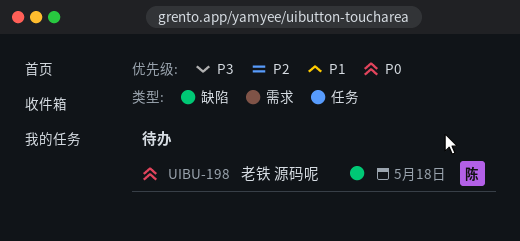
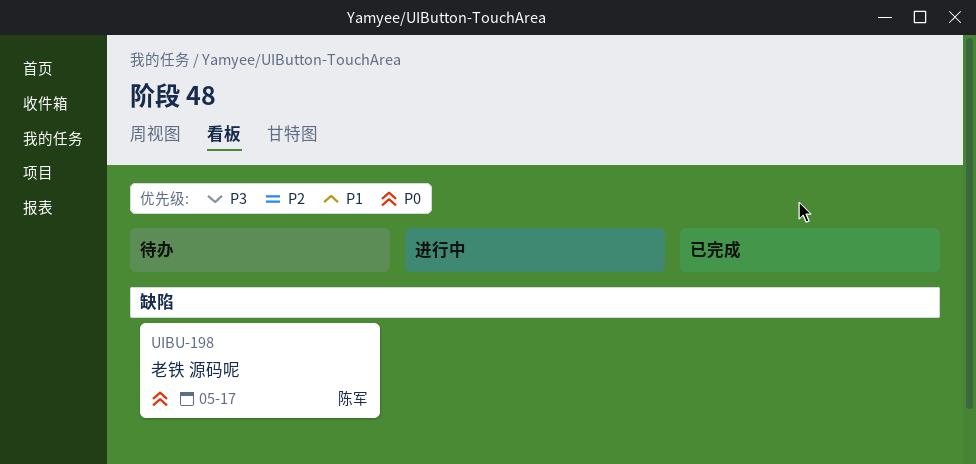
UIBU-198, due: May 18 -> May 17

